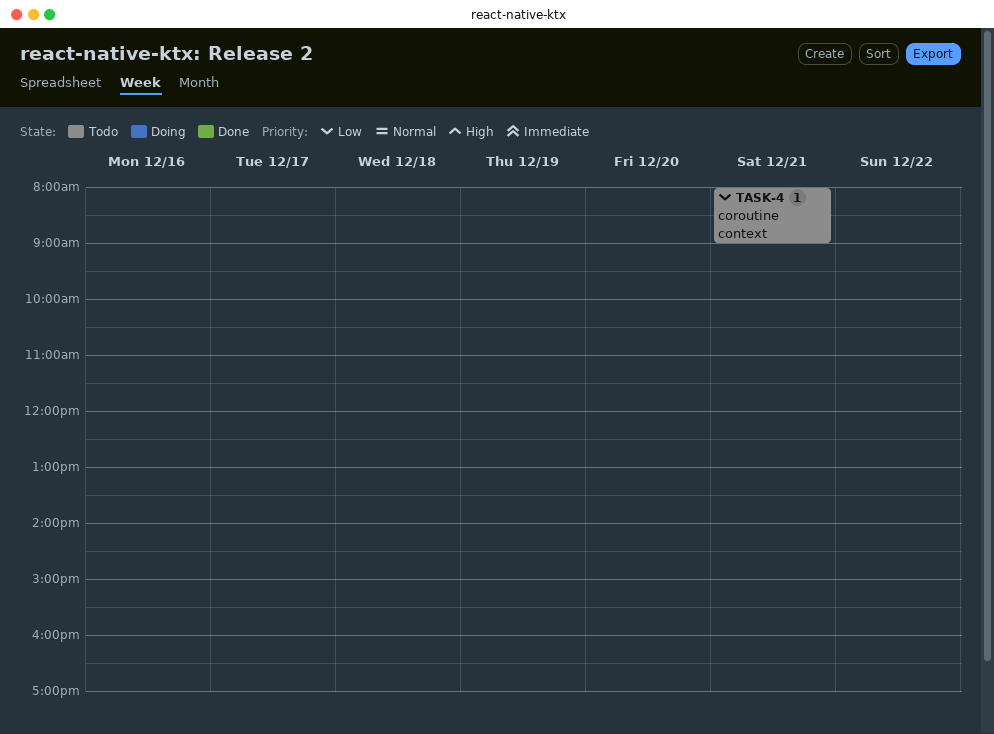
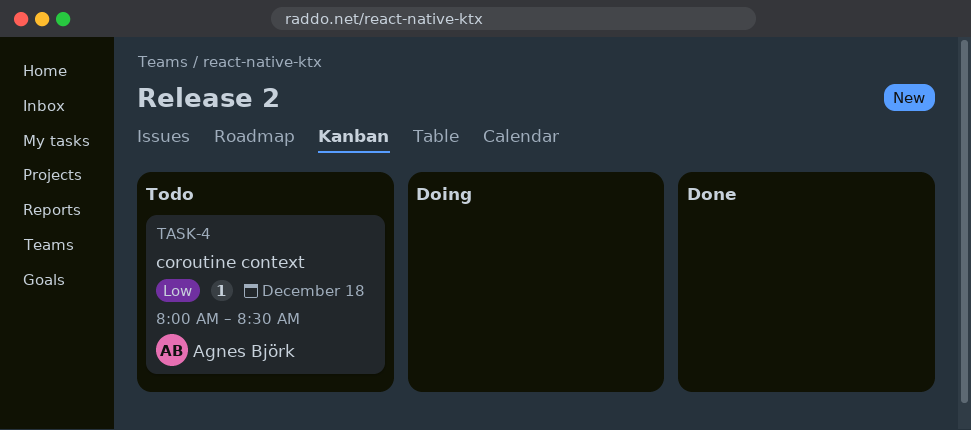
TASK-4, day: Dec 21 -> Dec 18
TASK-4, ends: 09:00 -> 08:30

